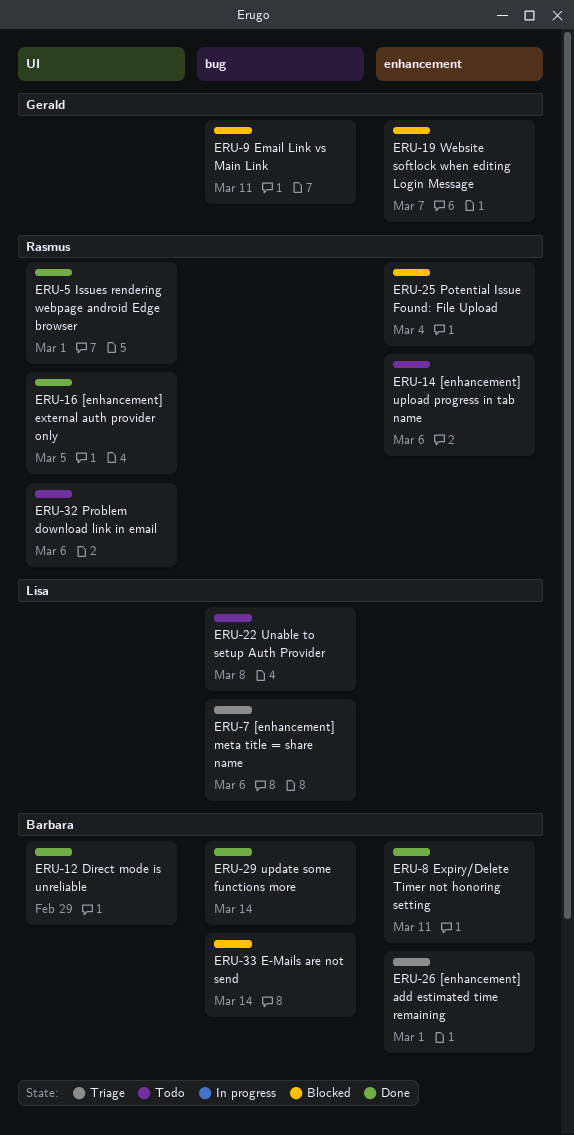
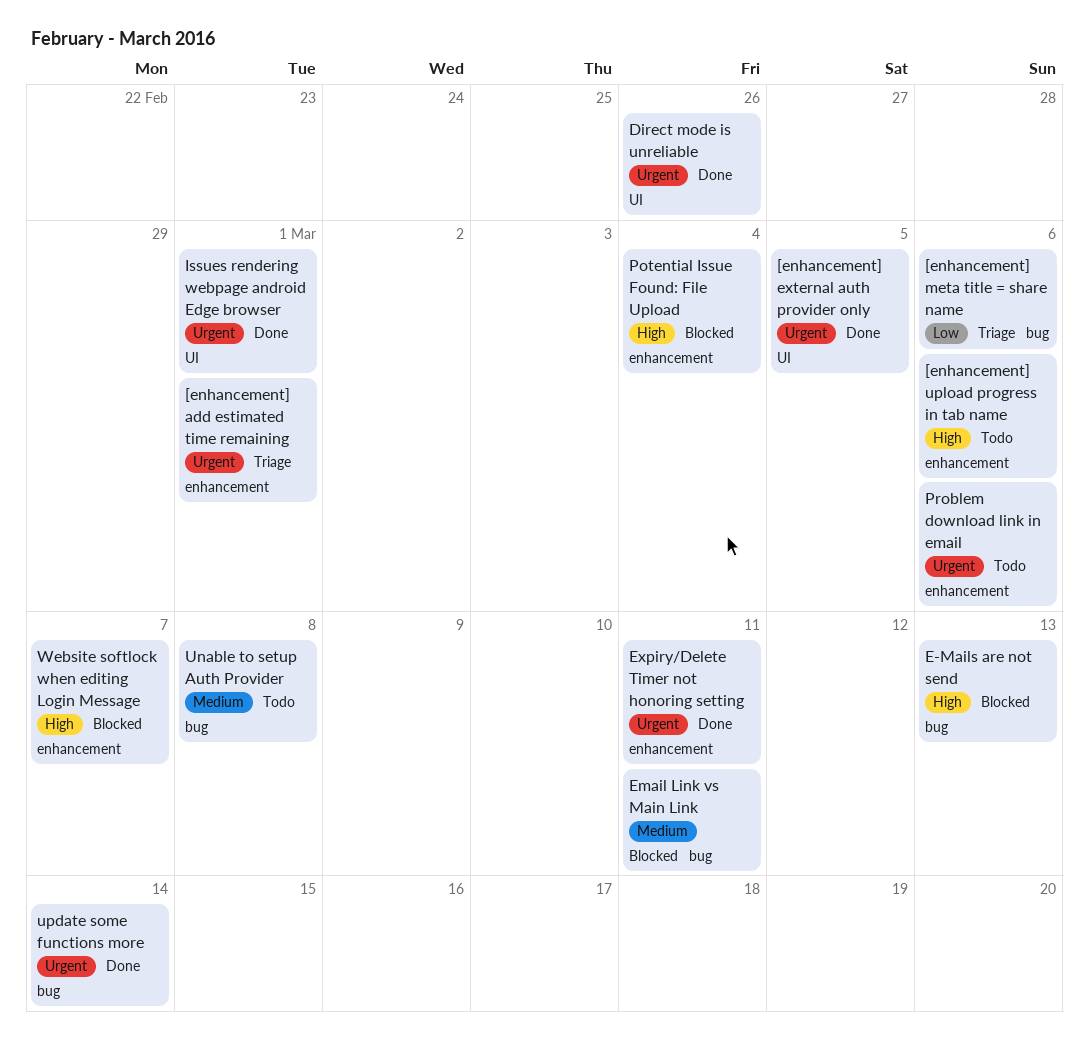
Direct mode is unreliable, due: Feb 29 -> Feb 26
E-Mails are not send, due: Mar 14 -> Mar 13
Problem download link in email, label: UI -> enhancement

